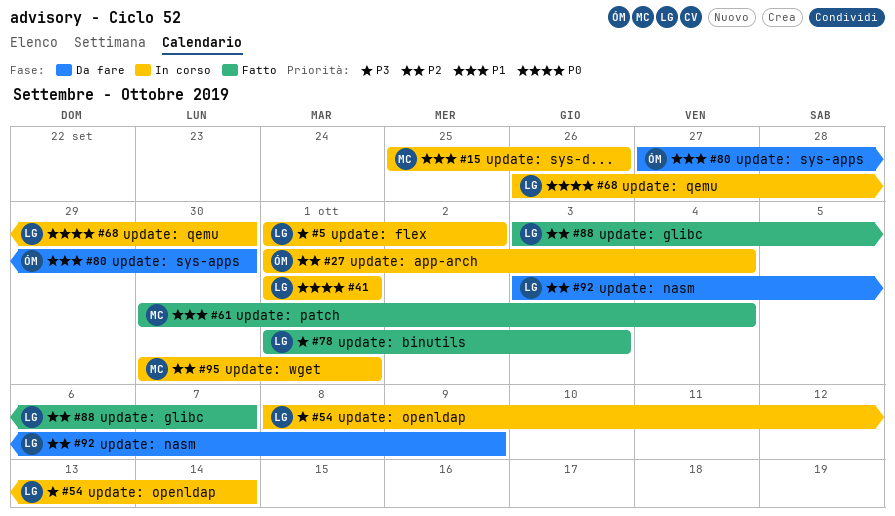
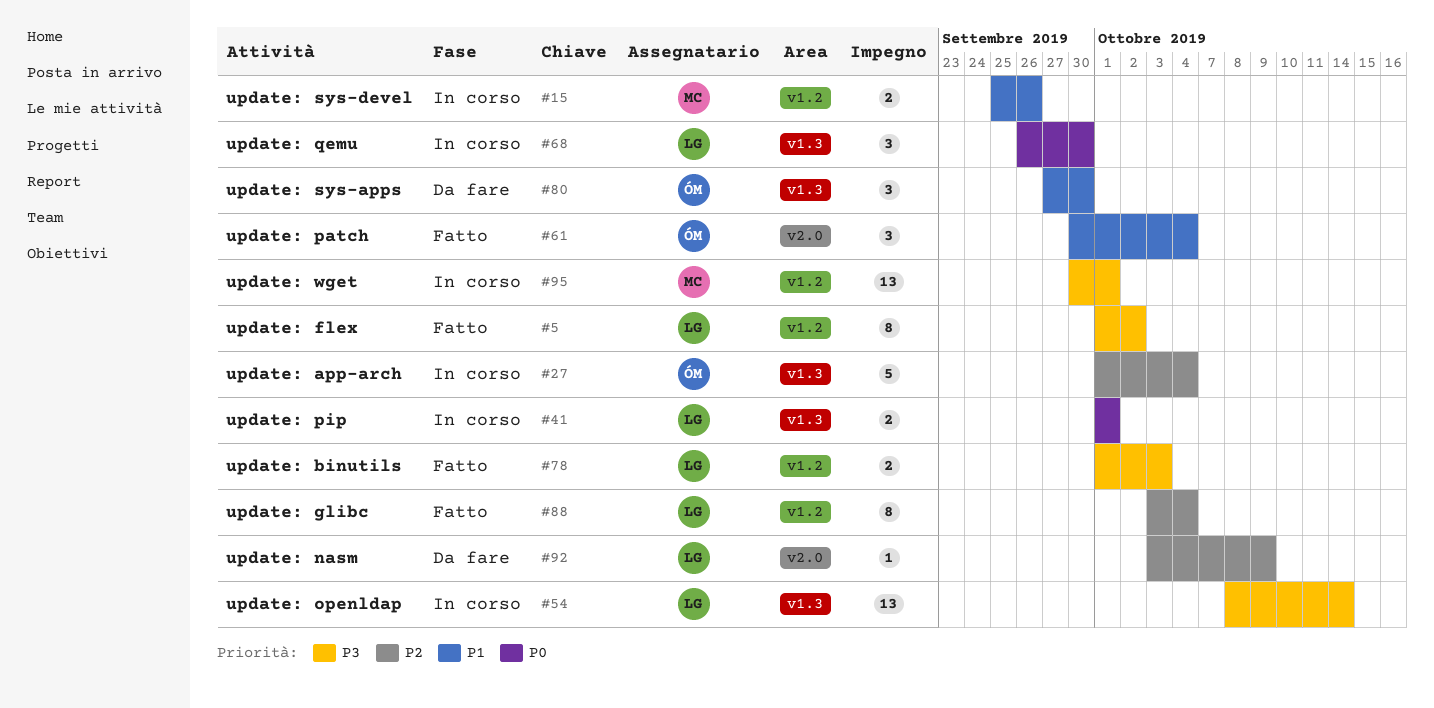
#5, status: In corso -> Fatto
#61, owner: MC -> ÓM
#88, due: Oct 7 -> Oct 4
#95, priority: P2 -> P3

